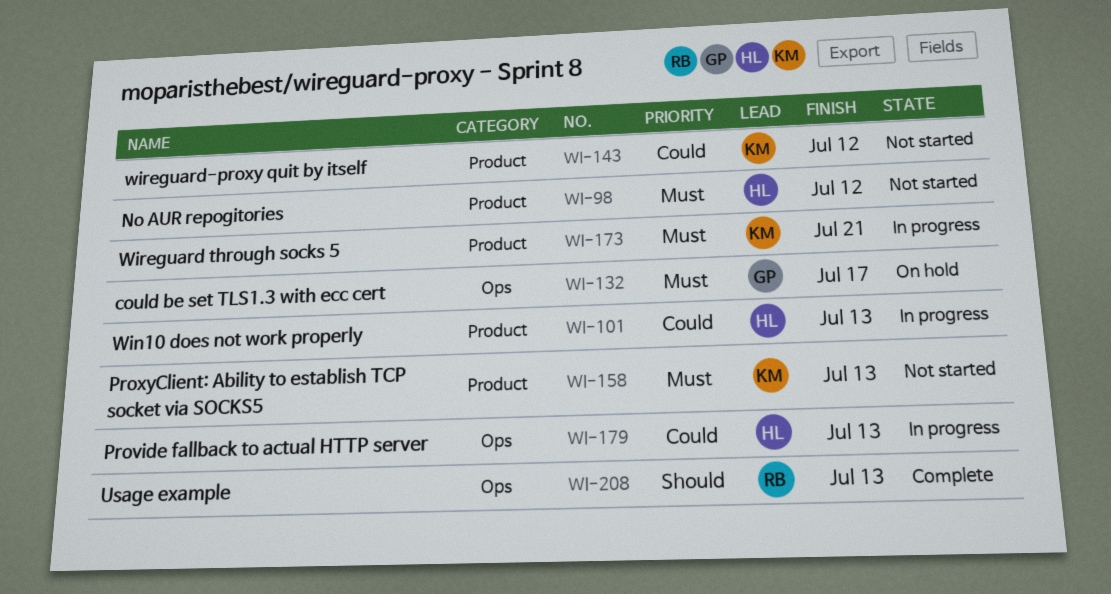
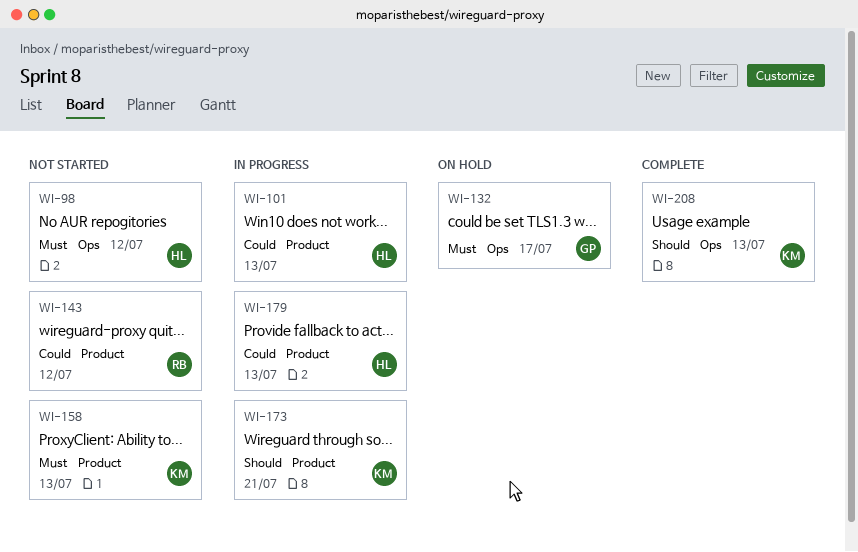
WI-98, label: Product -> Ops
WI-143, owner: KM -> RB
WI-173, priority: Must -> Should
WI-179, label: Ops -> Product
WI-208, owner: RB -> KM

